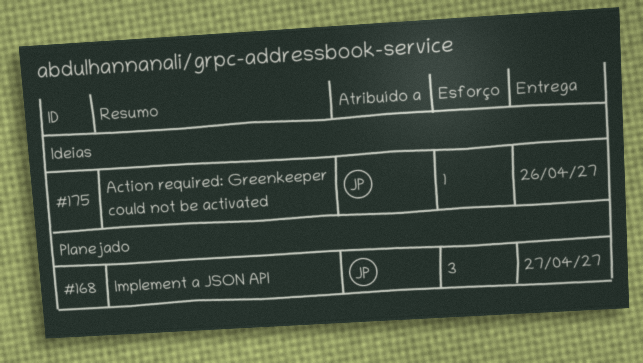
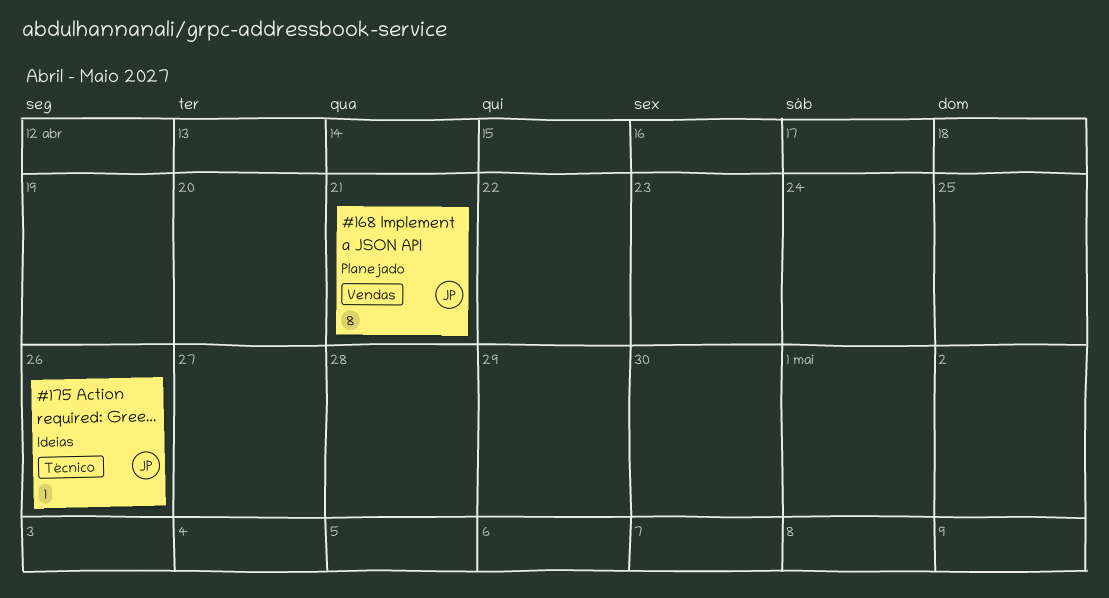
#168, estimate: 3 -> 8
#168, due: Apr 27 -> Apr 21

